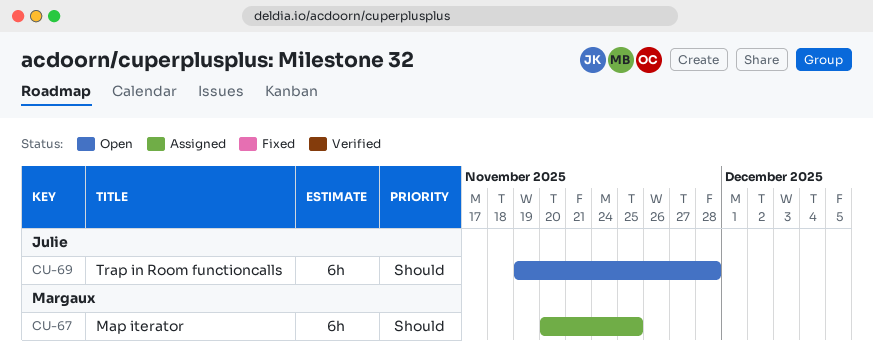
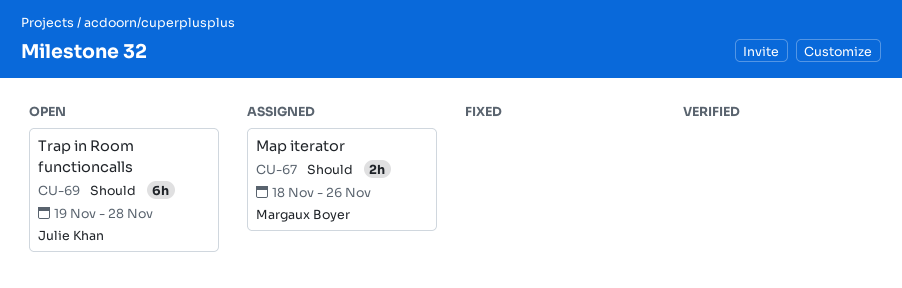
CU-67, estimate: 6h -> 2h
CU-67, start: Nov 20 -> Nov 18
CU-67, due: Nov 25 -> Nov 26

